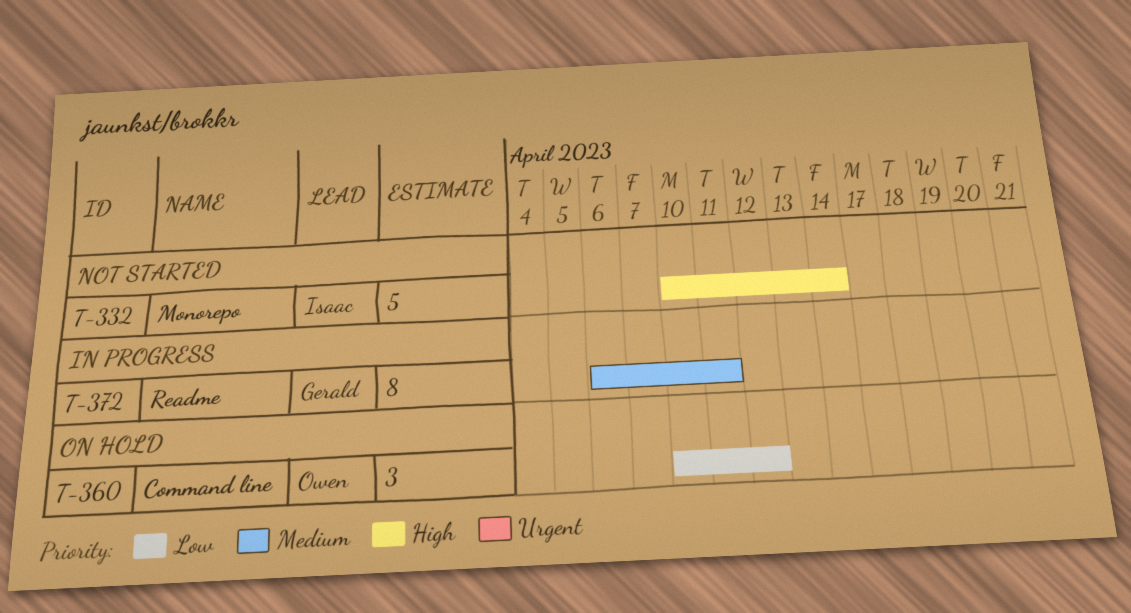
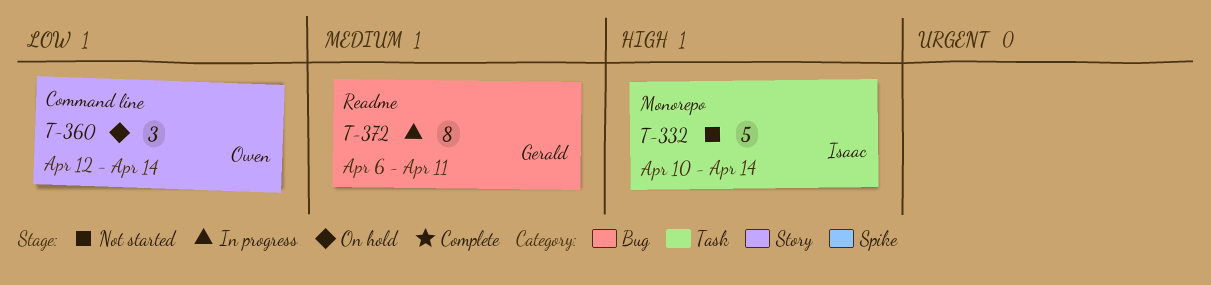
T-360, start: Apr 10 -> Apr 12
T-360, due: Apr 12 -> Apr 14

